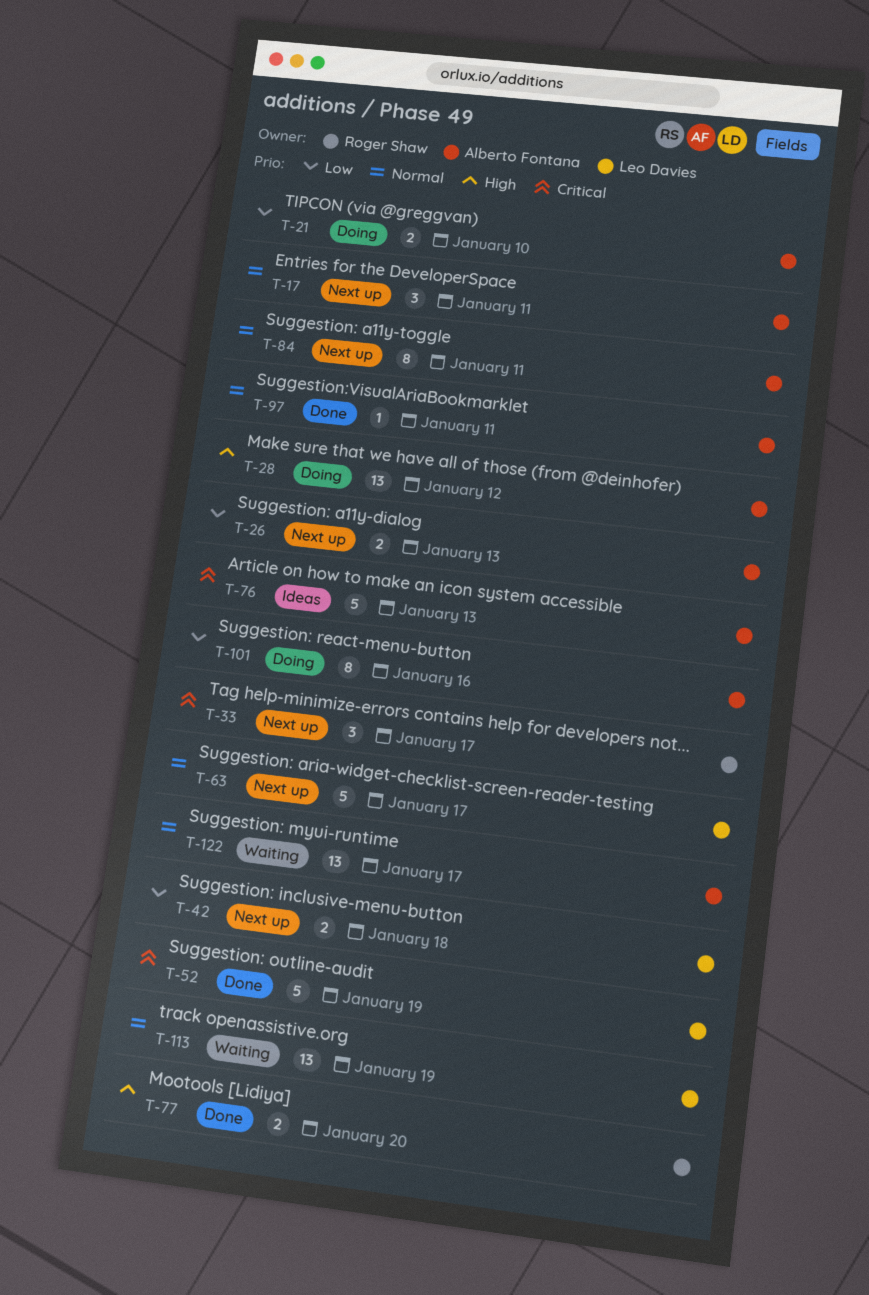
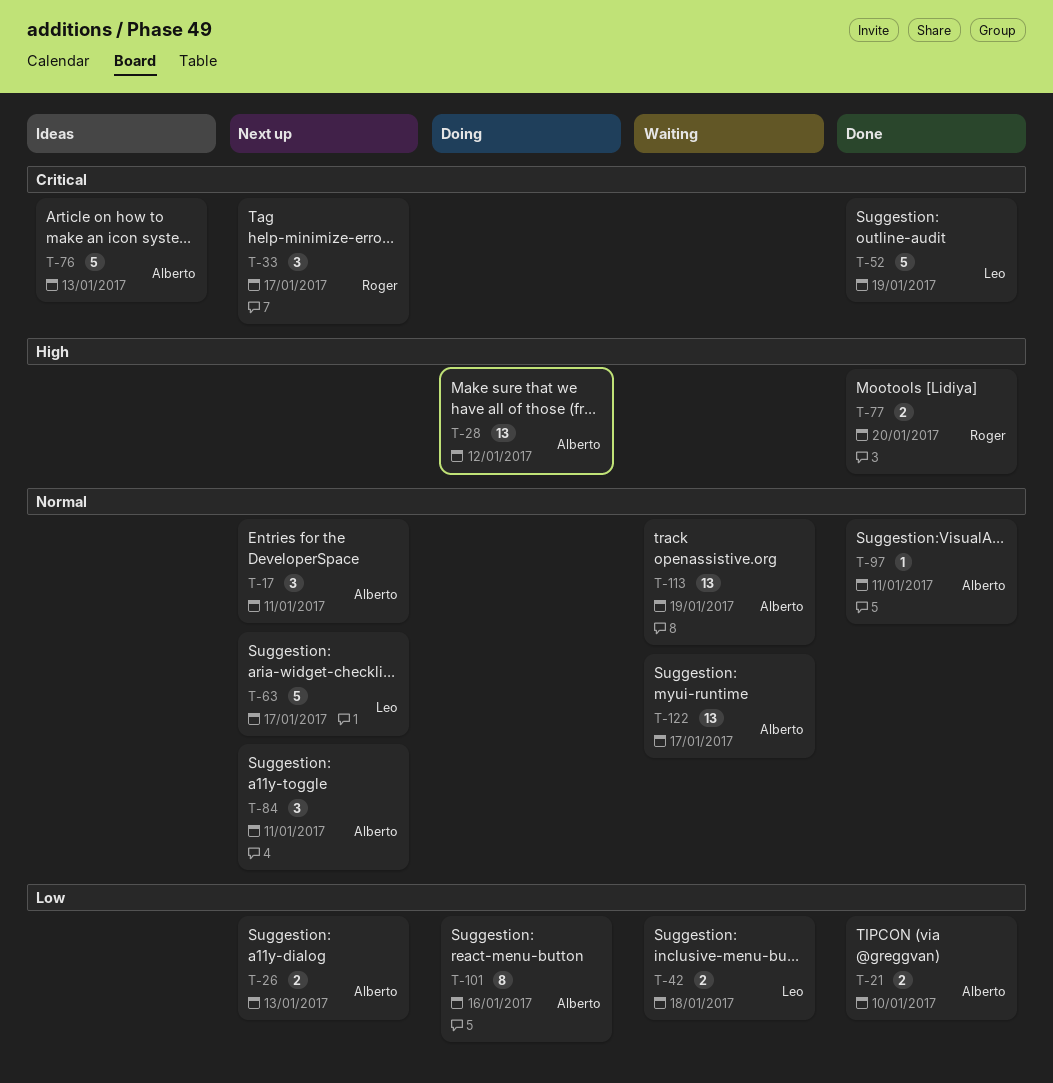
T-21, status: Doing -> Done
T-42, status: Next up -> Waiting
T-84, estimate: 8 -> 3
T-113, owner: Leo Davies -> Alberto Fontana

